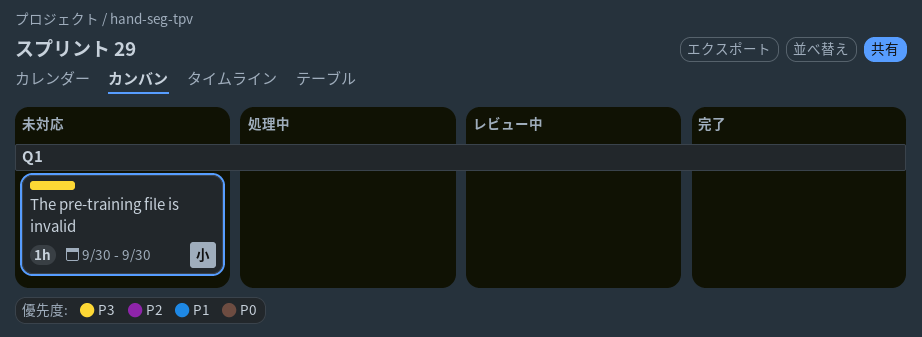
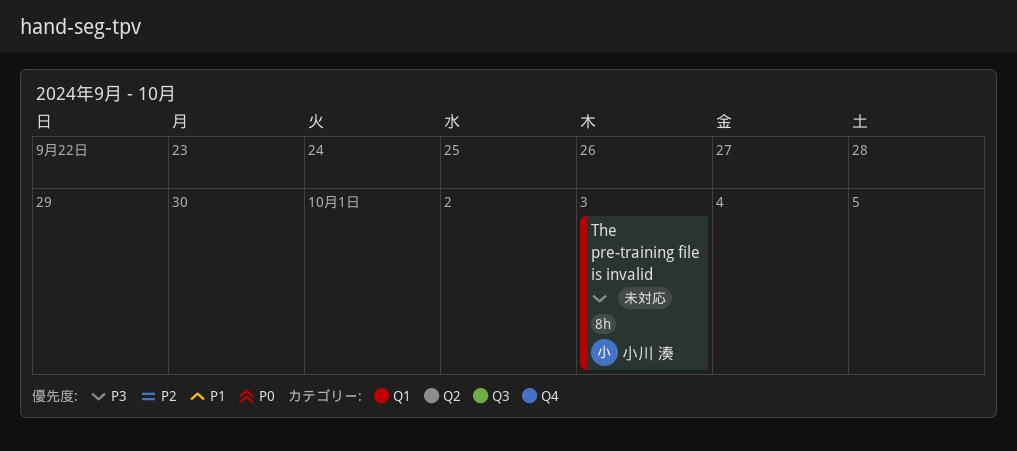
The pre-training file is invalid, estimate: 1h -> 8h
The pre-training file is invalid, due: Sep 30 -> Oct 3

